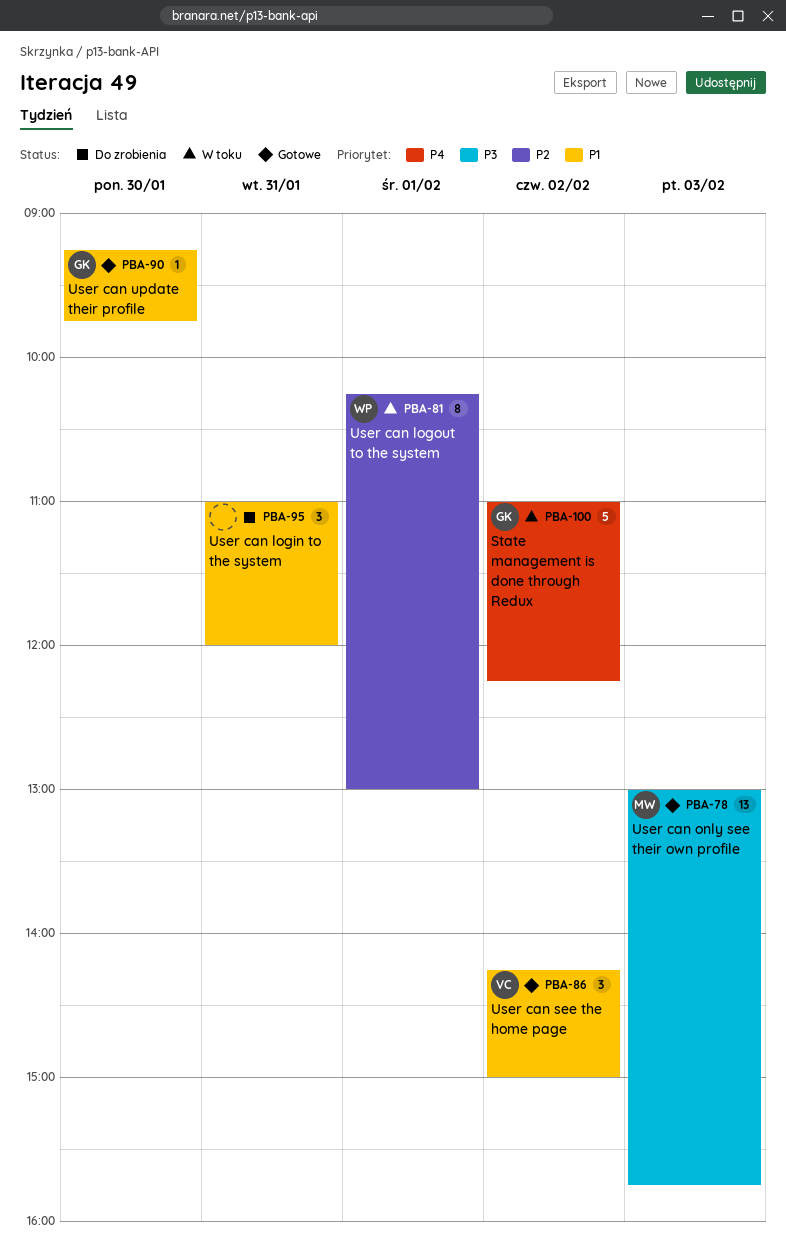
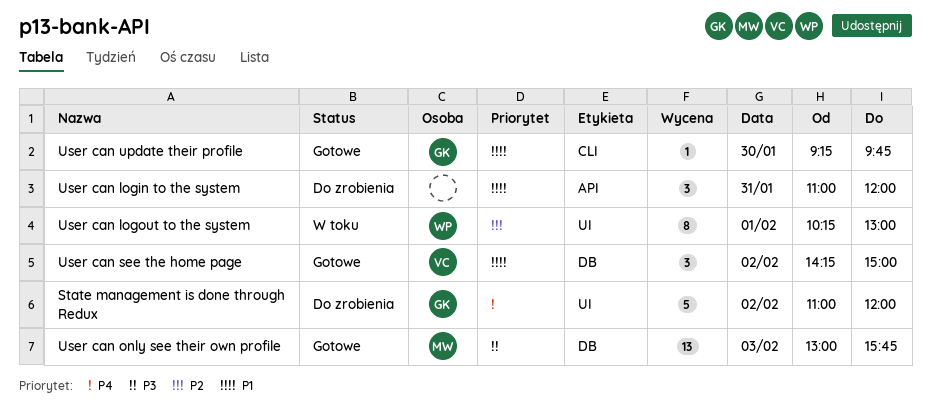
State management is done through Redux, status: W toku -> Do zrobienia
State management is done through Redux, ends: 12:15 -> 12:00

